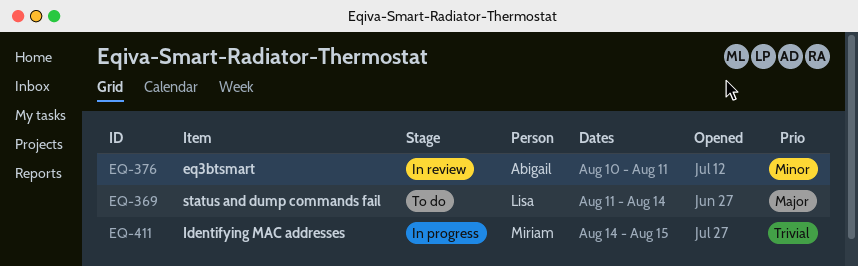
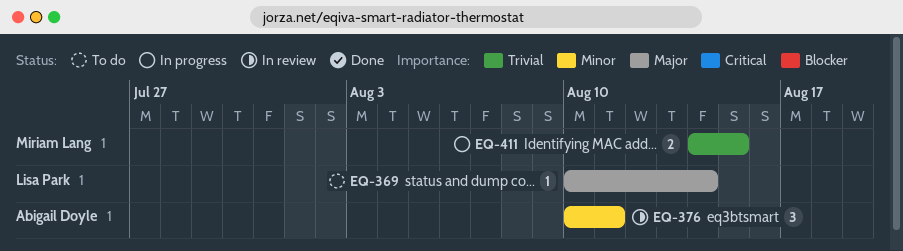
EQ-369, start: Aug 11 -> Aug 10

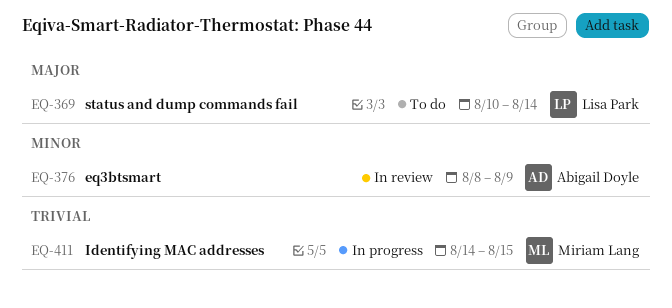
EQ-376, start: Aug 10 -> Aug 8
EQ-376, due: Aug 11 -> Aug 9

